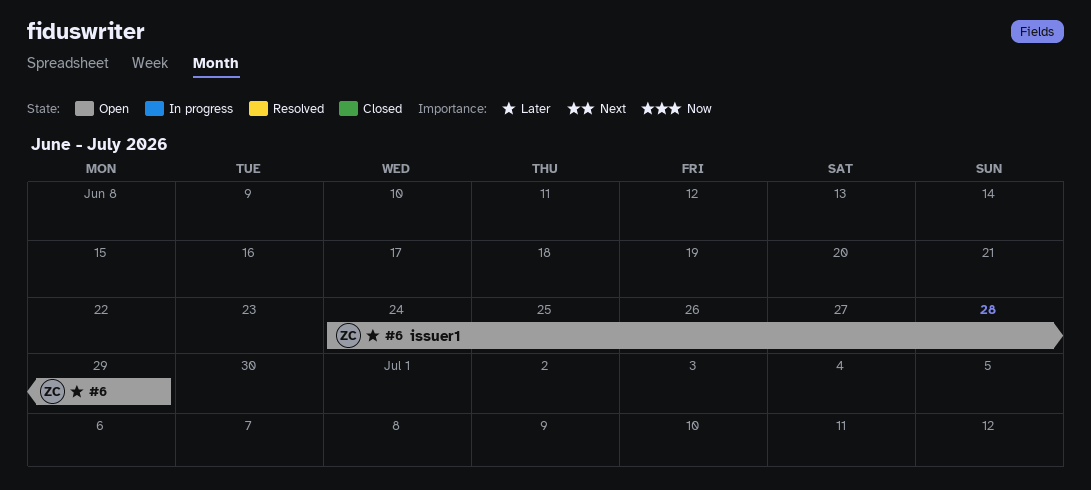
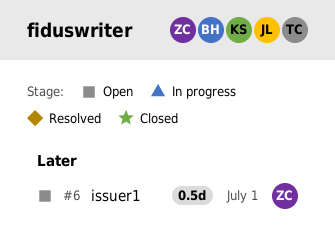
#6, due: Jun 29 -> Jul 1

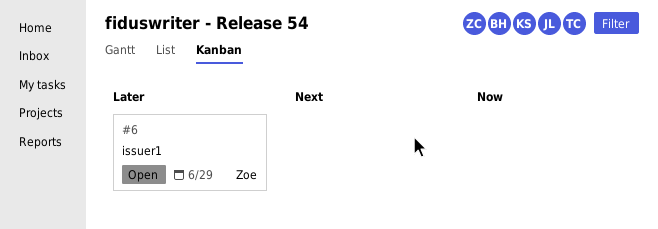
#6, due: Jul 1 -> Jun 29

